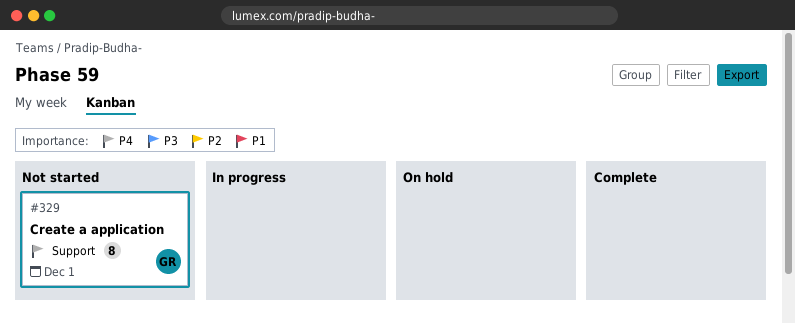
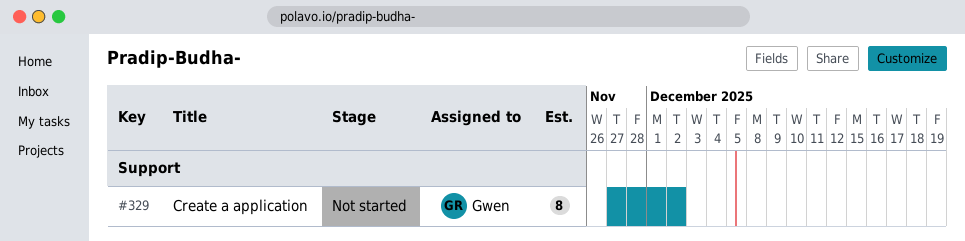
#329, due: Dec 1 -> Dec 2

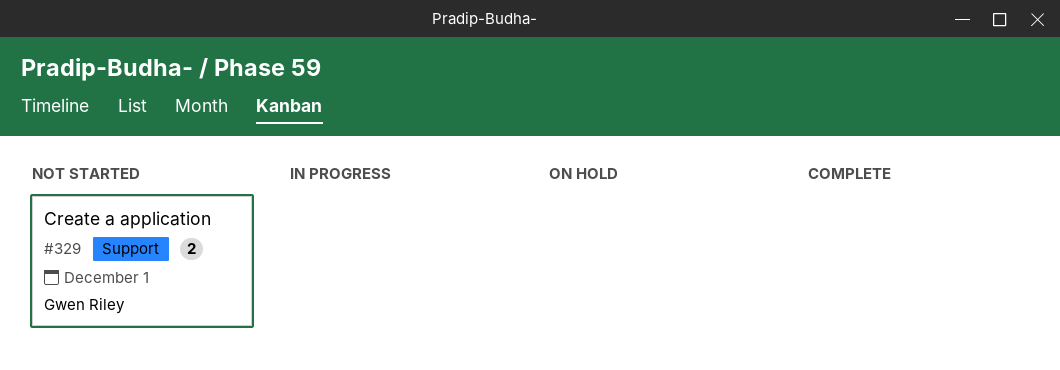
#329, estimate: 8 -> 2
#329, due: Dec 2 -> Dec 1

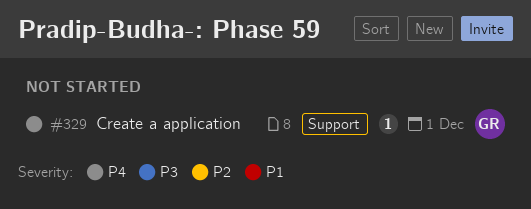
#329, estimate: 2 -> 1

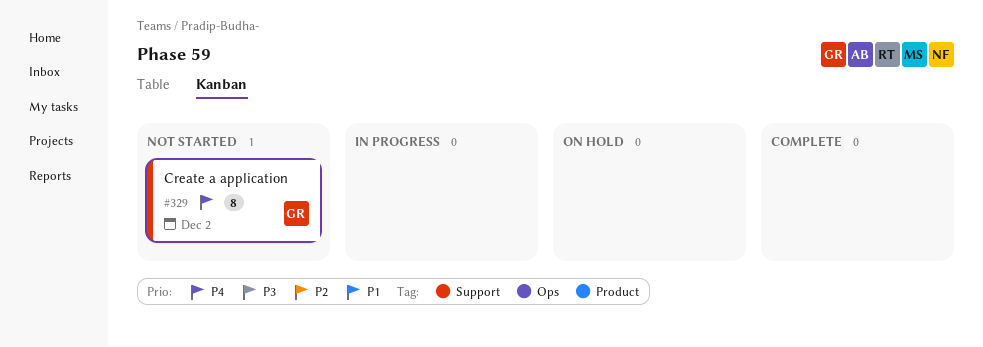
#329, estimate: 1 -> 8
#329, due: Dec 1 -> Dec 2

